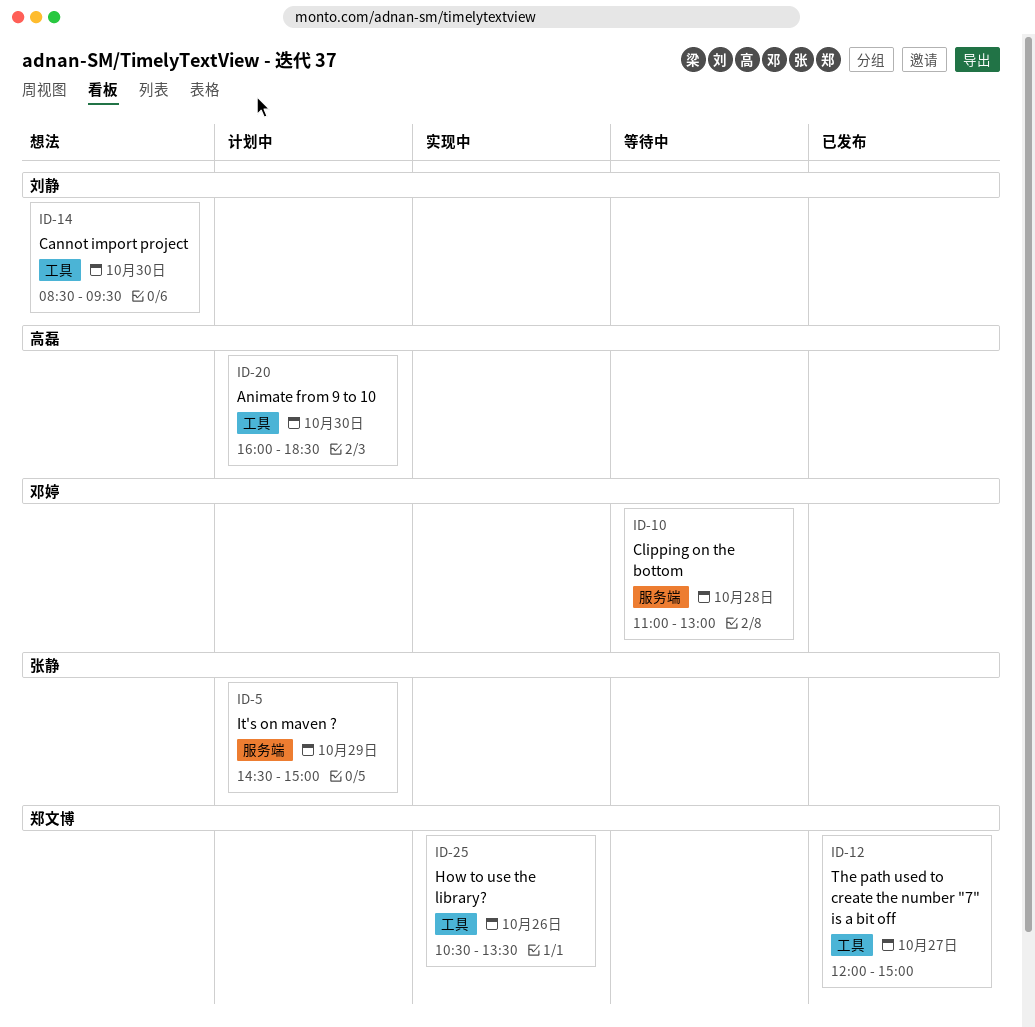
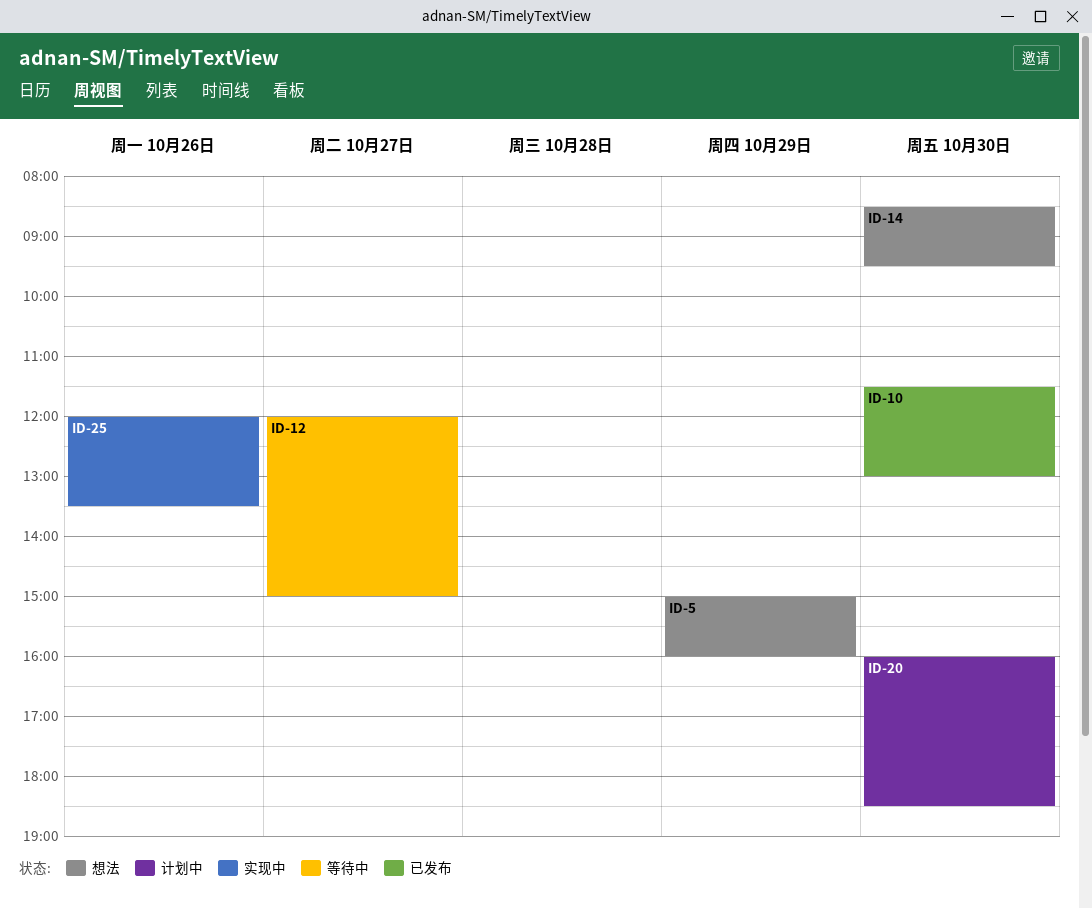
ID-5, status: 计划中 -> 想法
ID-5, begins: 14:30 -> 15:00
ID-5, ends: 15:00 -> 16:00
ID-10, status: 等待中 -> 已发布
ID-10, day: Oct 28 -> Oct 30
ID-10, begins: 11:00 -> 11:30
ID-12, status: 已发布 -> 等待中
ID-25, begins: 10:30 -> 12:00

